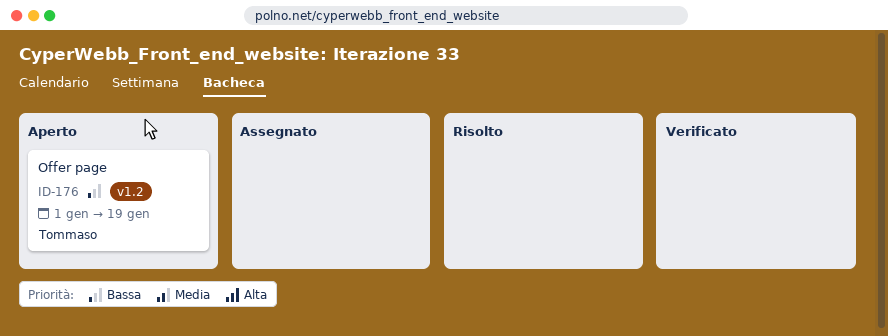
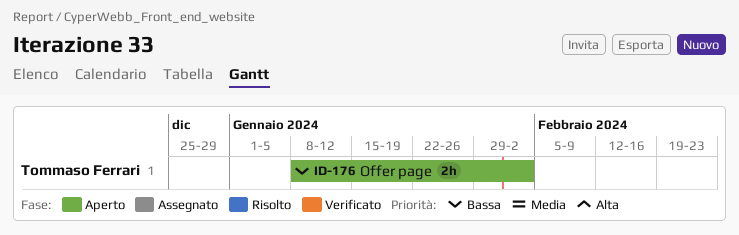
ID-176, start: Jan 1 -> Jan 8
ID-176, due: Jan 19 -> Feb 2

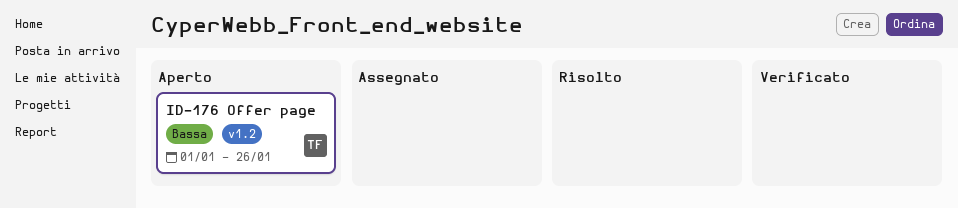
ID-176, start: Jan 8 -> Jan 1
ID-176, due: Feb 2 -> Jan 26

